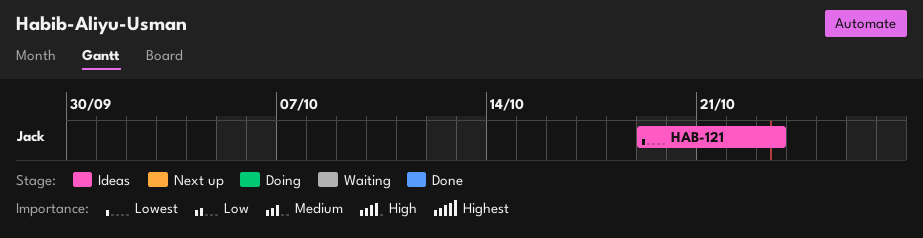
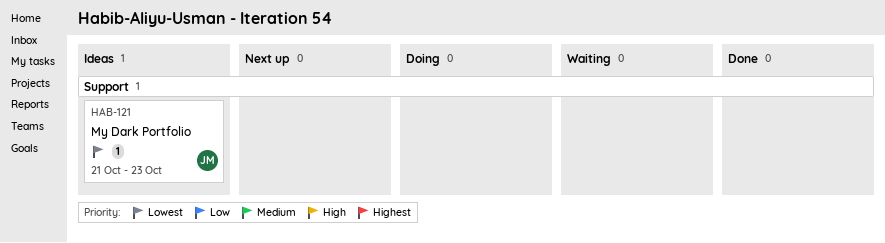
HAB-121, start: Oct 19 -> Oct 21

